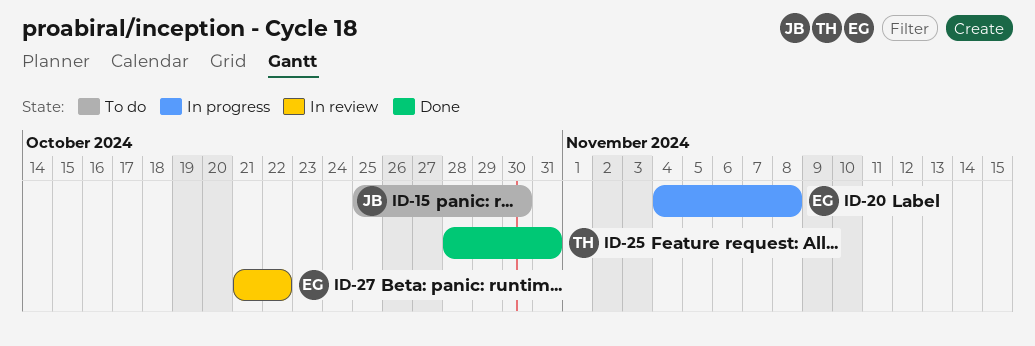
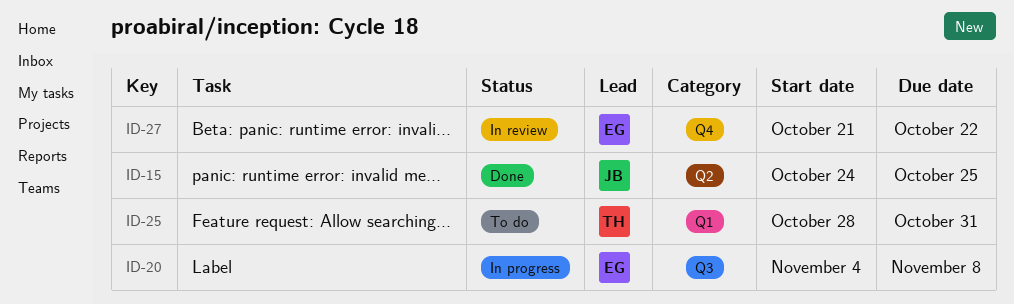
ID-15, status: To do -> Done
ID-15, start: Oct 25 -> Oct 24
ID-15, due: Oct 30 -> Oct 25
ID-25, status: Done -> To do

